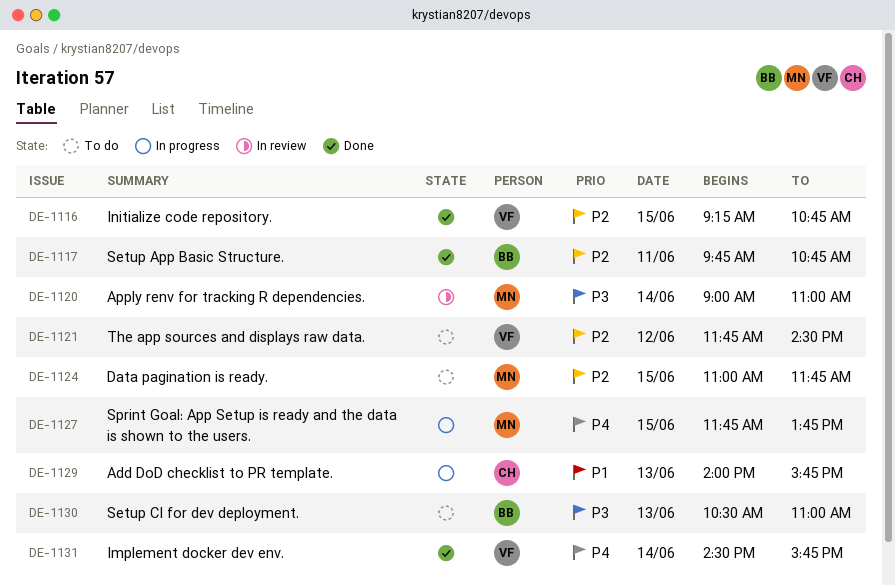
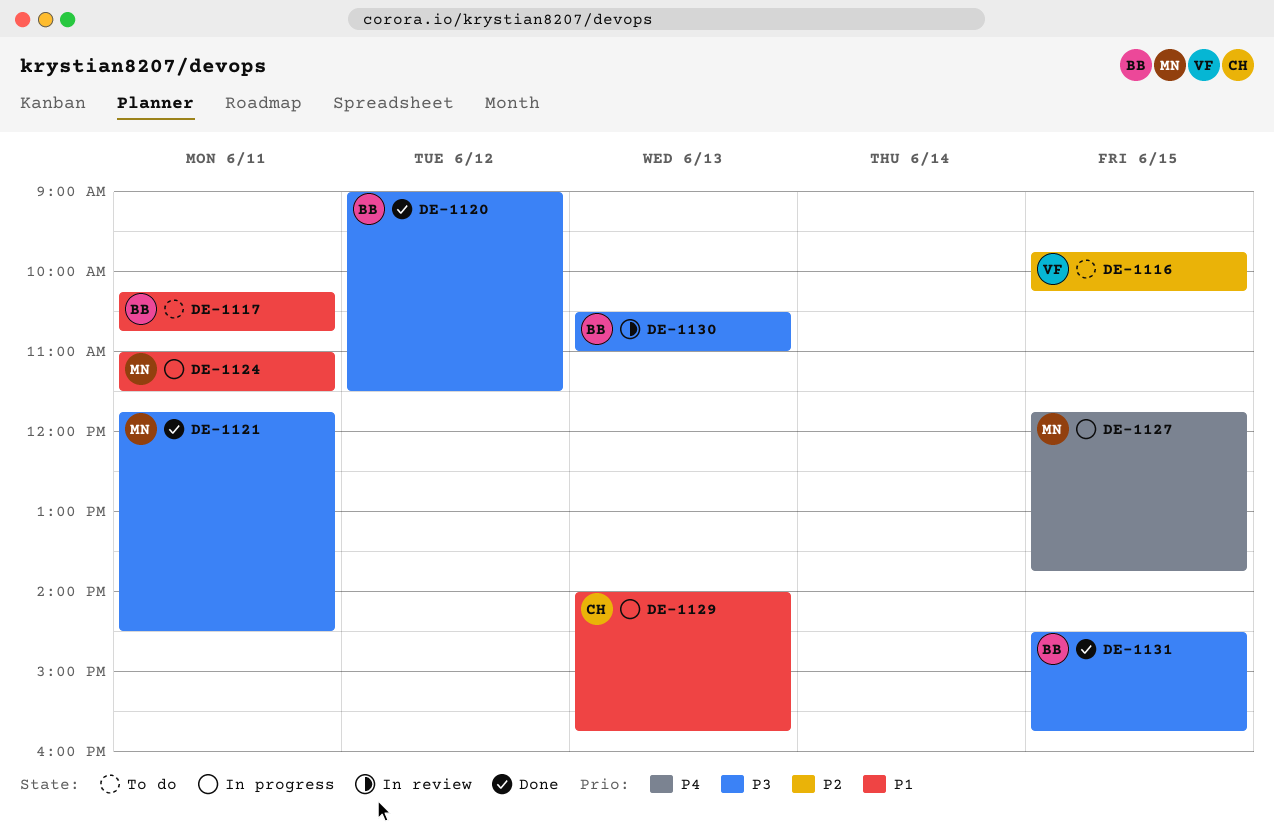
DE-1116, status: Done -> To do
DE-1116, begins: 09:15 -> 09:45
DE-1116, ends: 10:45 -> 10:15
DE-1117, status: Done -> To do
DE-1117, priority: P2 -> P1
DE-1117, begins: 09:45 -> 10:15
DE-1120, status: In review -> Done
DE-1120, owner: MN -> BB
DE-1120, day: Jun 14 -> Jun 12
DE-1120, ends: 11:00 -> 11:30
DE-1121, status: To do -> Done
DE-1121, owner: VF -> MN
DE-1121, priority: P2 -> P3
DE-1121, day: Jun 12 -> Jun 11
DE-1124, status: To do -> In progress
DE-1124, priority: P2 -> P1
DE-1124, day: Jun 15 -> Jun 11
DE-1124, ends: 11:45 -> 11:30
DE-1130, status: To do -> In review
DE-1131, owner: VF -> BB
DE-1131, priority: P4 -> P3
DE-1131, day: Jun 14 -> Jun 15

